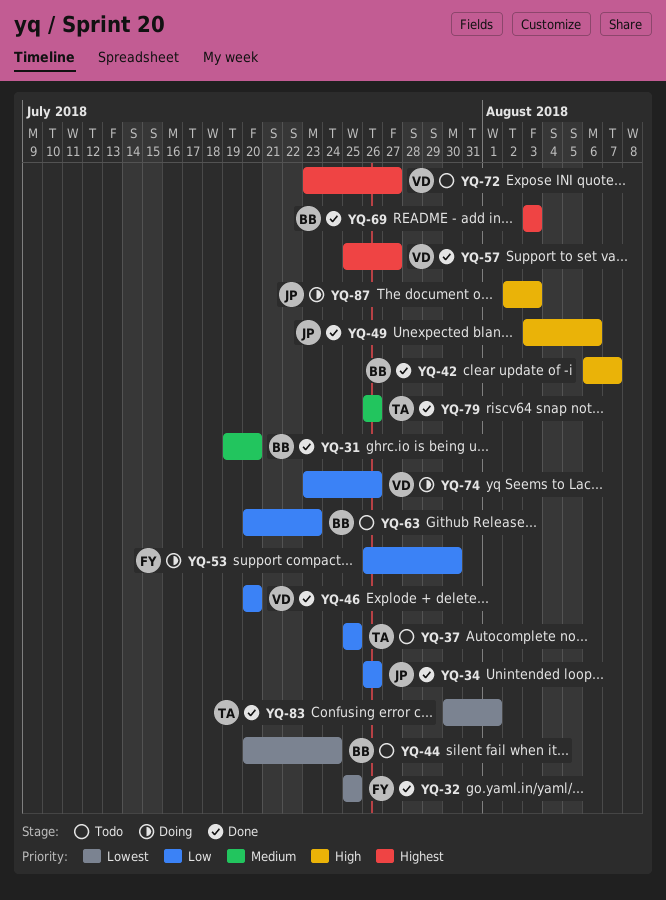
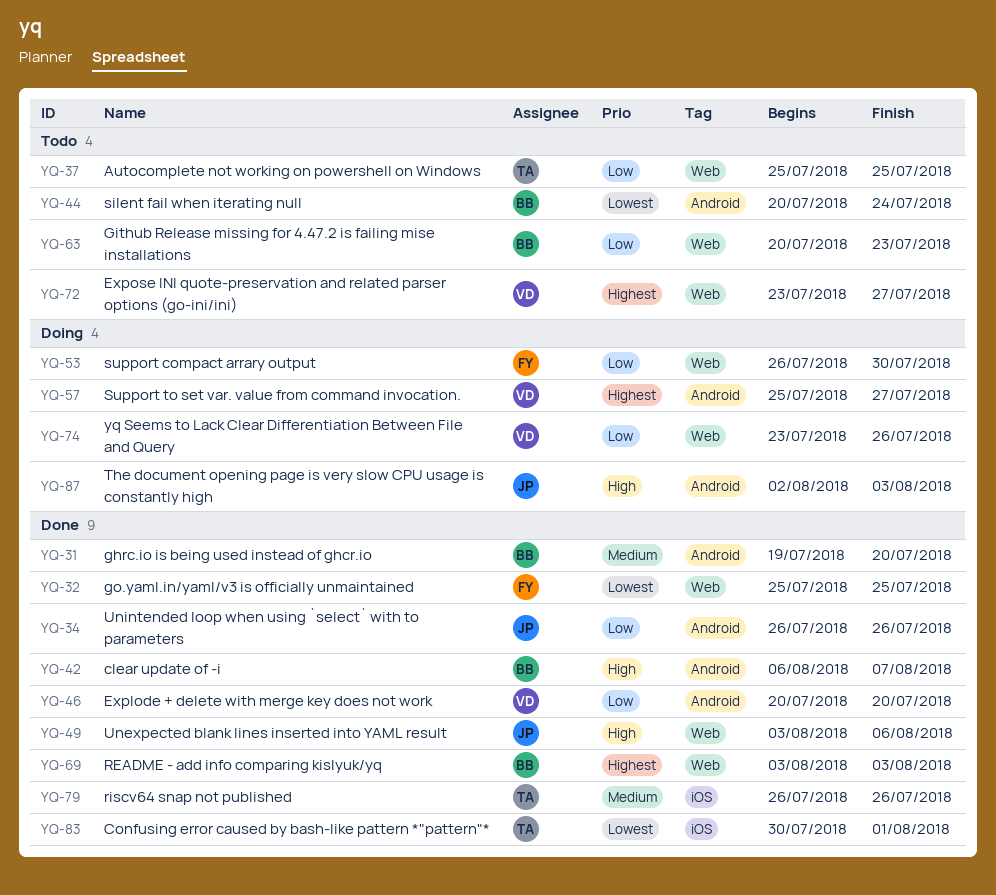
YQ-57, status: Done -> Doing

